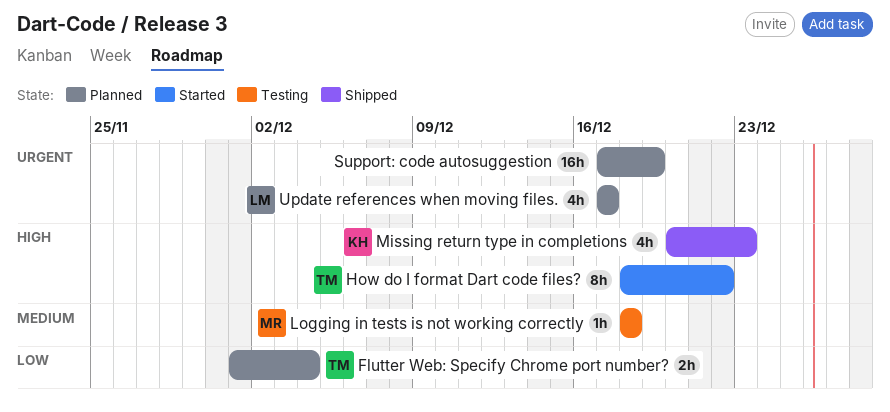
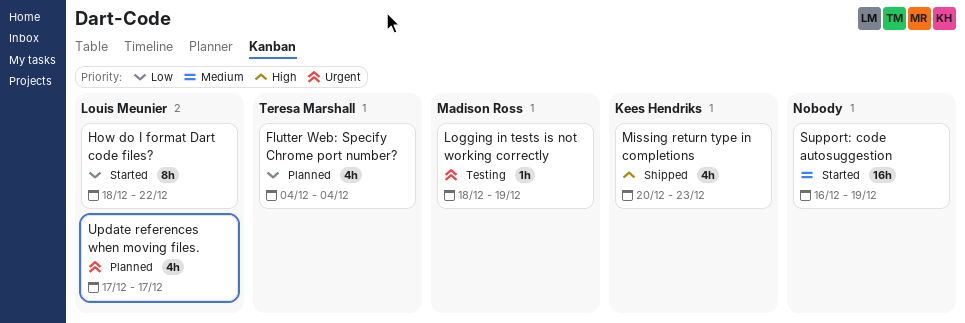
Flutter Web: Specify Chrome port number?, estimate: 2h -> 4h
Flutter Web: Specify Chrome port number?, start: Dec 1 -> Dec 4
How do I format Dart code files?, owner: Teresa Marshall -> Louis Meunier
How do I format Dart code files?, priority: High -> Low
Logging in tests is not working correctly, priority: Medium -> Urgent
Logging in tests is not working correctly, due: Dec 18 -> Dec 19
Support: code autosuggestion, status: Planned -> Started
Support: code autosuggestion, priority: Urgent -> Medium
Support: code autosuggestion, start: Dec 17 -> Dec 16

